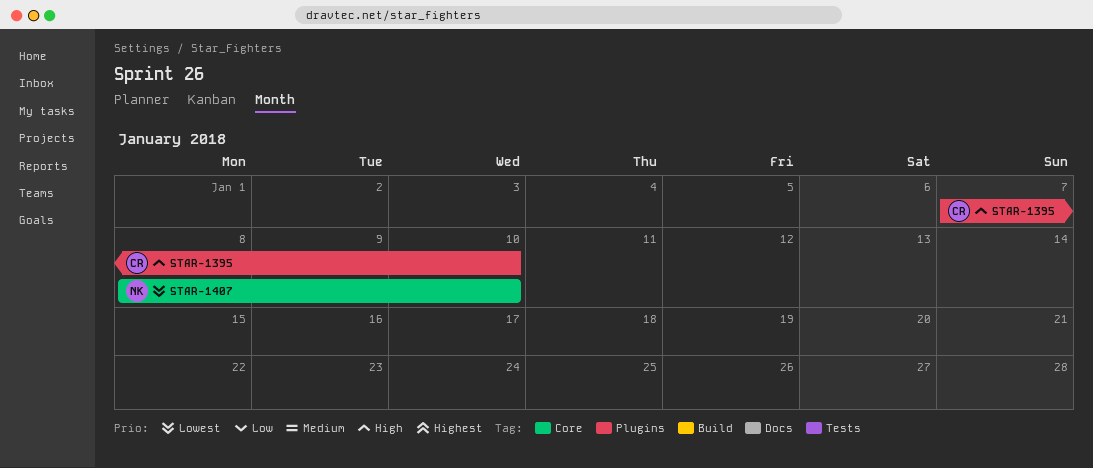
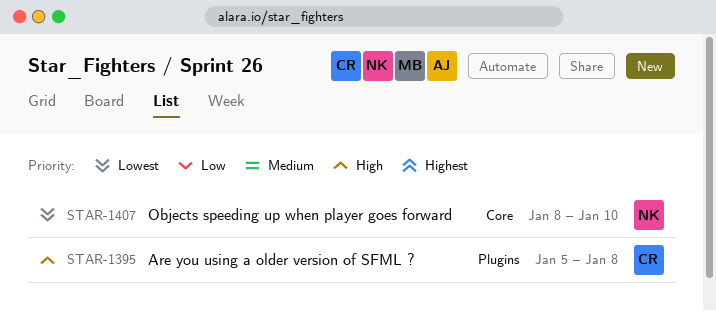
STAR-1395, start: Jan 7 -> Jan 5
STAR-1395, due: Jan 10 -> Jan 8

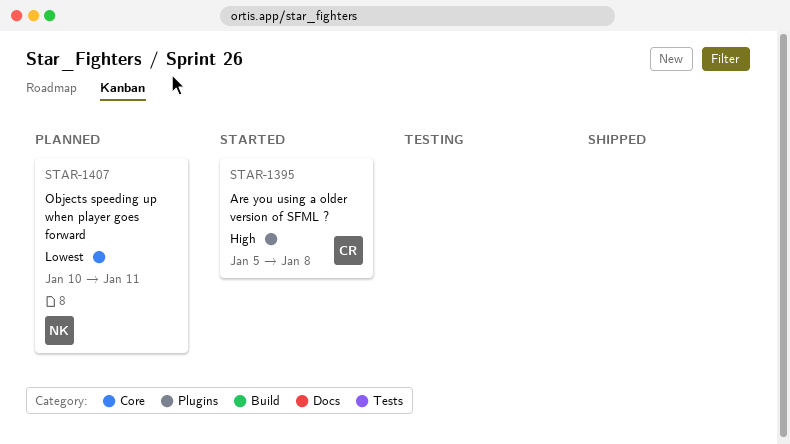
STAR-1407, start: Jan 8 -> Jan 10
STAR-1407, due: Jan 10 -> Jan 11

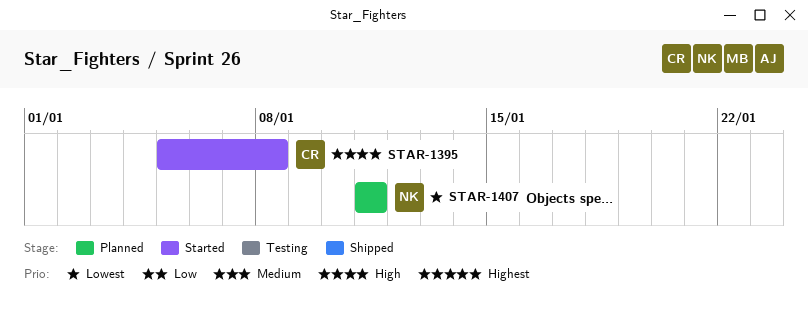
STAR-1407, start: Jan 10 -> Jan 11

